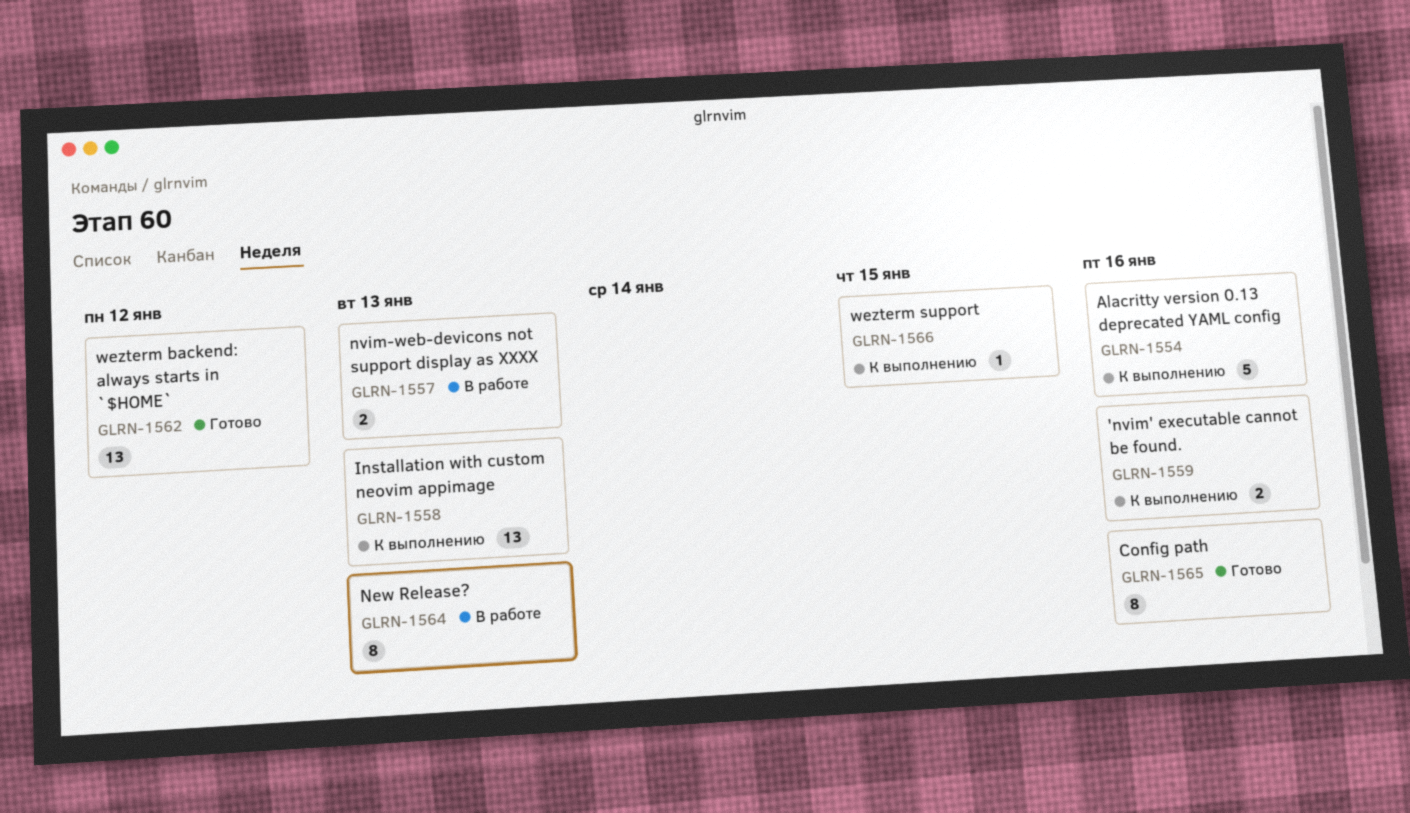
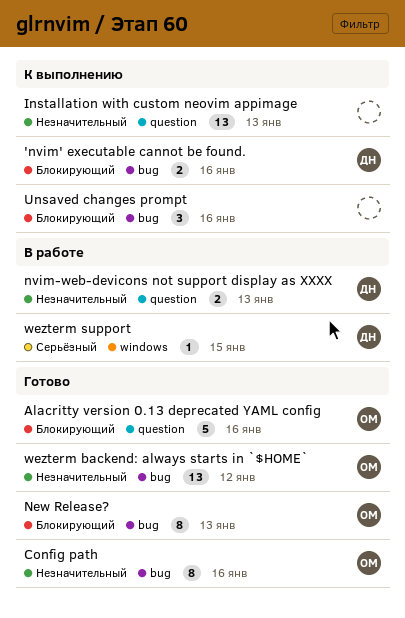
Alacritty version 0.13 deprecated YAML config, status: К выполнению -> Готово
New Release?, status: В работе -> Готово
Unsaved changes prompt: none -> present
wezterm support, status: К выполнению -> В работе

